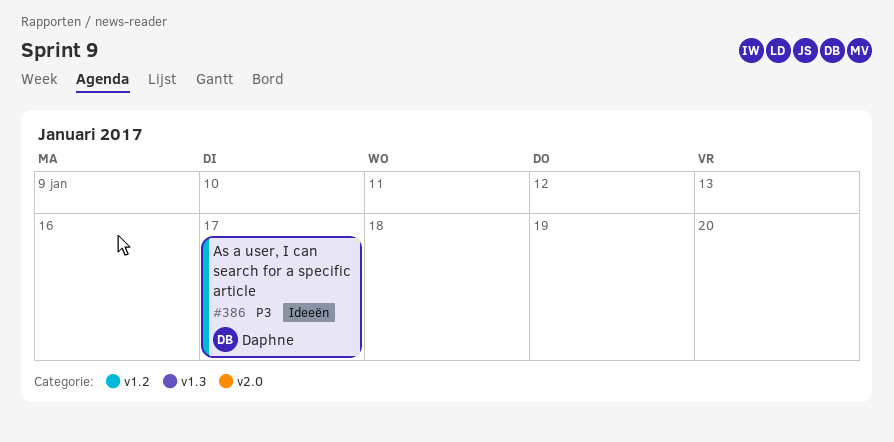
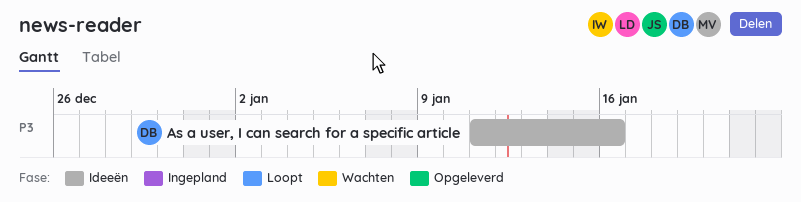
As a user, I can search for a specific article, due: Jan 17 -> Jan 16

